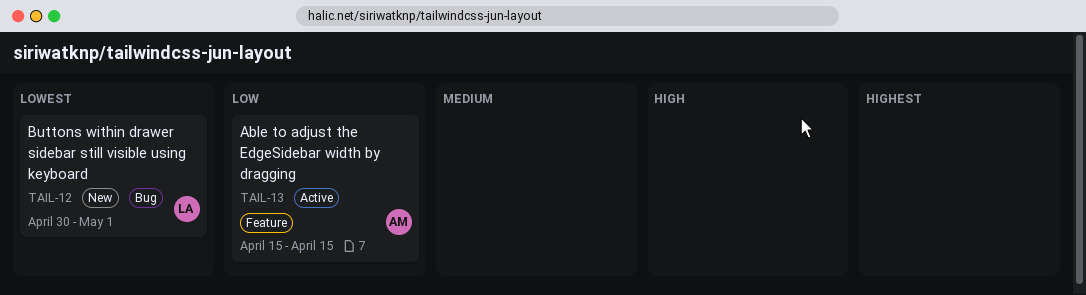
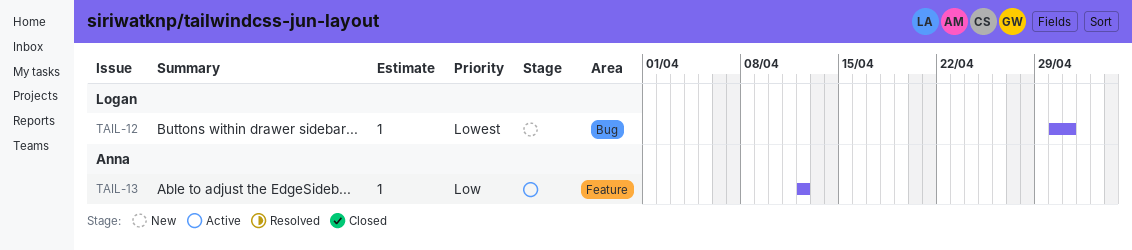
TAIL-13, start: Apr 15 -> Apr 12
TAIL-13, due: Apr 15 -> Apr 12

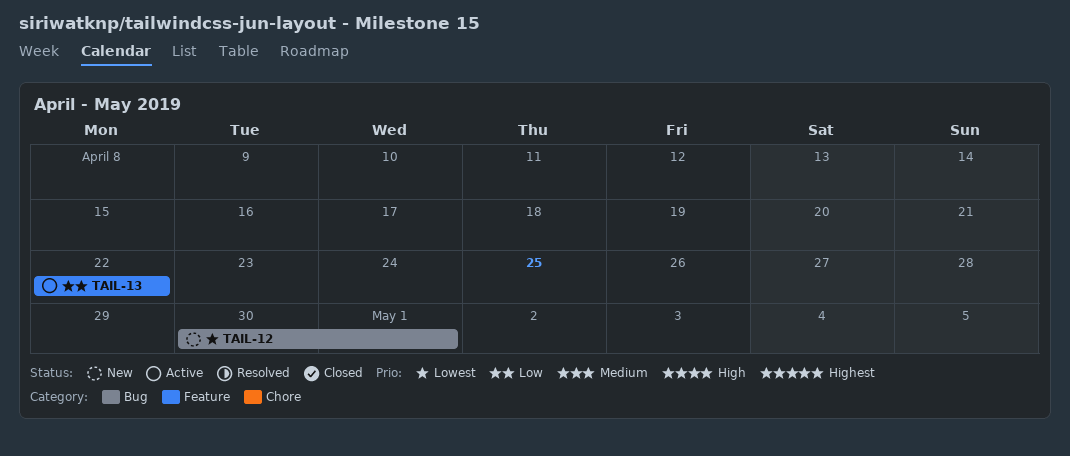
TAIL-13, start: Apr 12 -> Apr 22
TAIL-13, due: Apr 12 -> Apr 22

